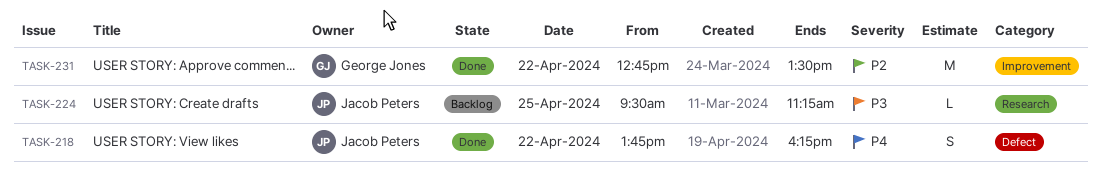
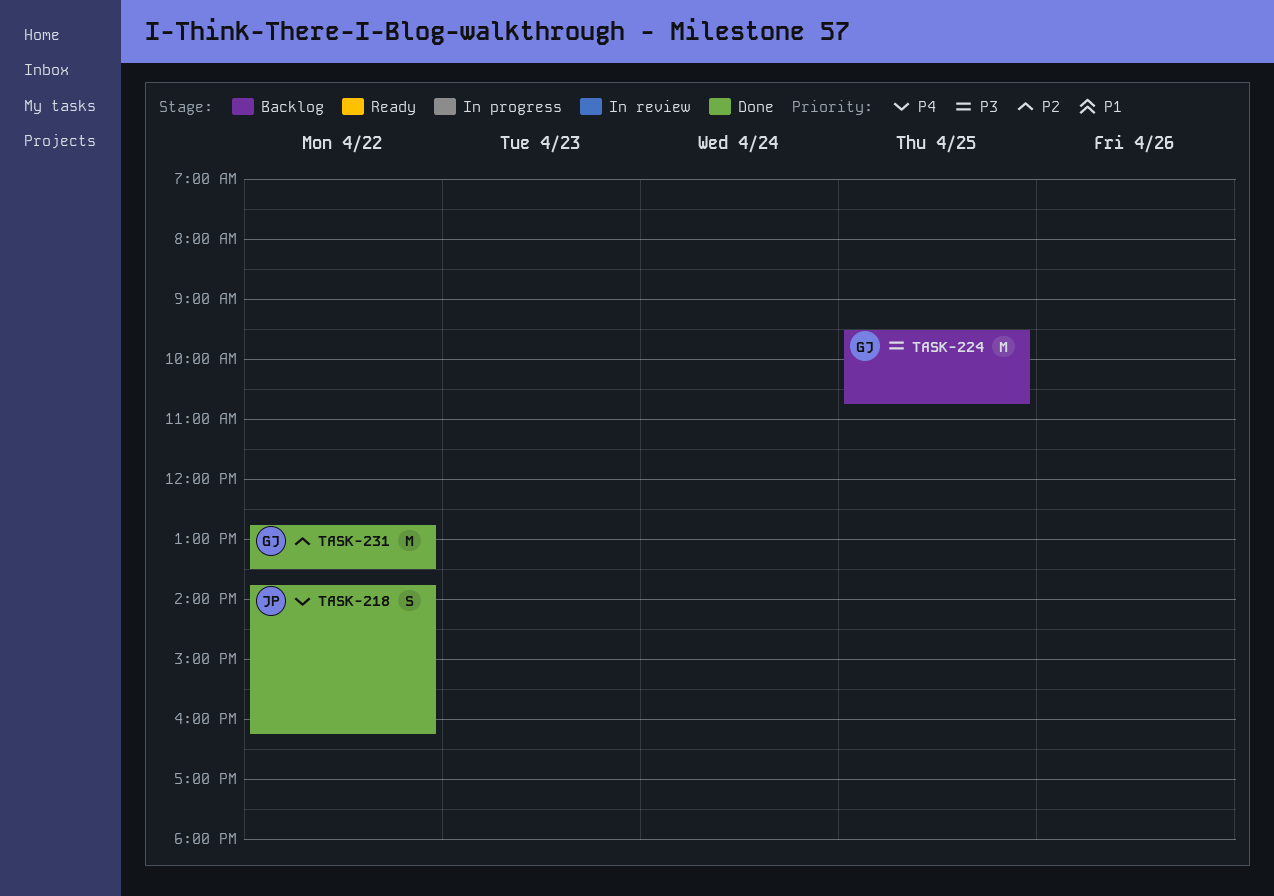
TASK-224, owner: Jacob Peters -> George Jones
TASK-224, estimate: L -> M
TASK-224, ends: 11:15 -> 10:45

